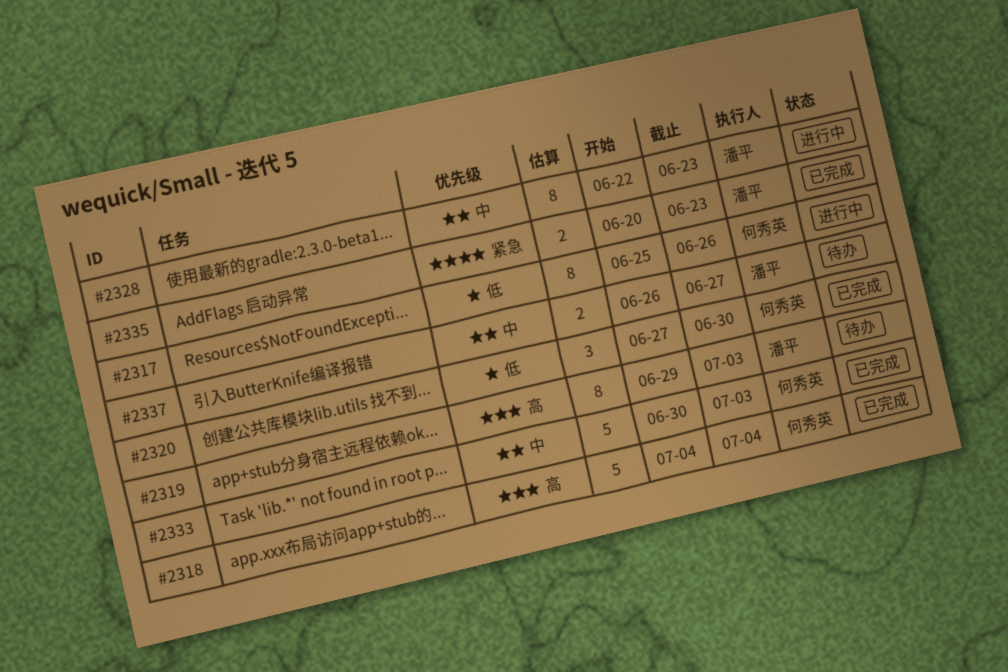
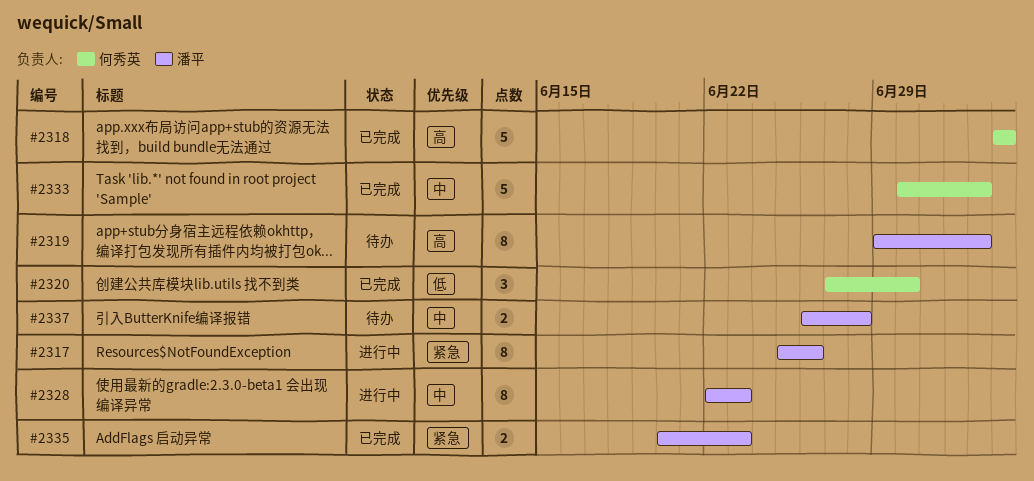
#2317, owner: 何秀英 -> 潘平
#2317, priority: 低 -> 紧急
#2337, due: Jun 27 -> Jun 28

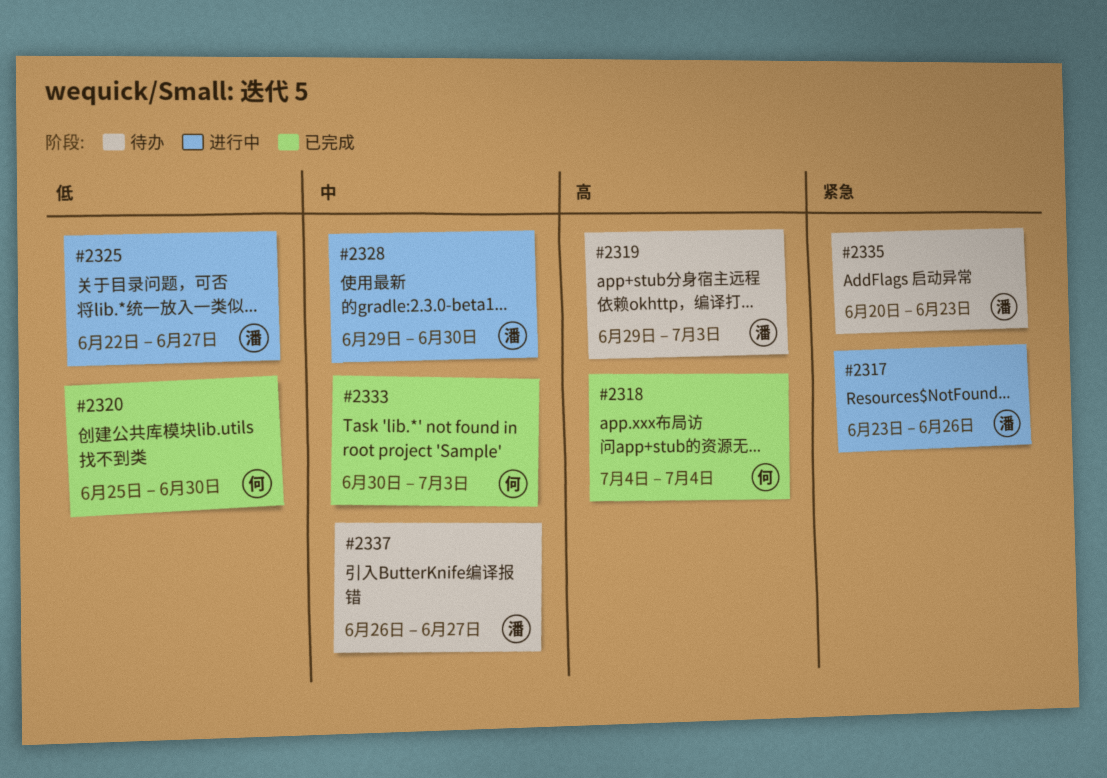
#2317, start: Jun 25 -> Jun 23
#2320, start: Jun 27 -> Jun 25
#2325: none -> present
#2328, start: Jun 22 -> Jun 29
#2328, due: Jun 23 -> Jun 30
#2335, status: 已完成 -> 待办
#2337, due: Jun 28 -> Jun 27

